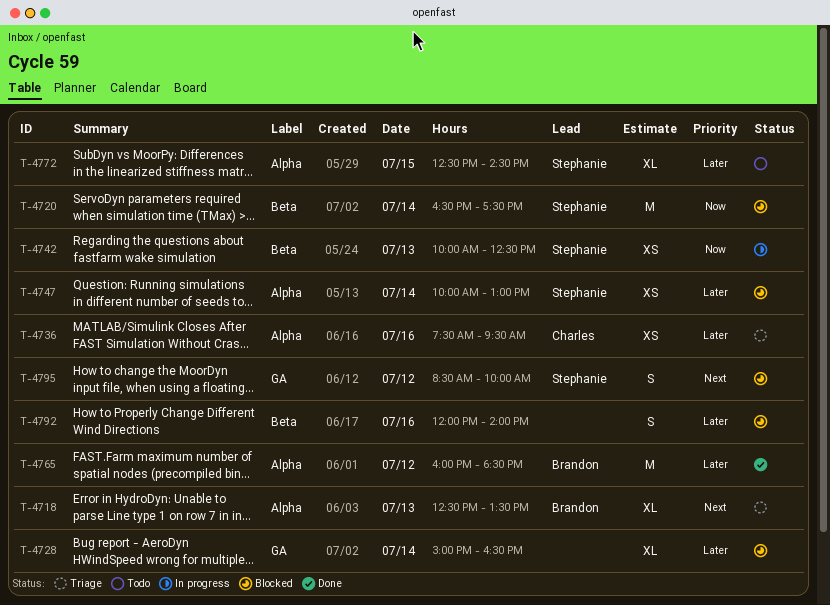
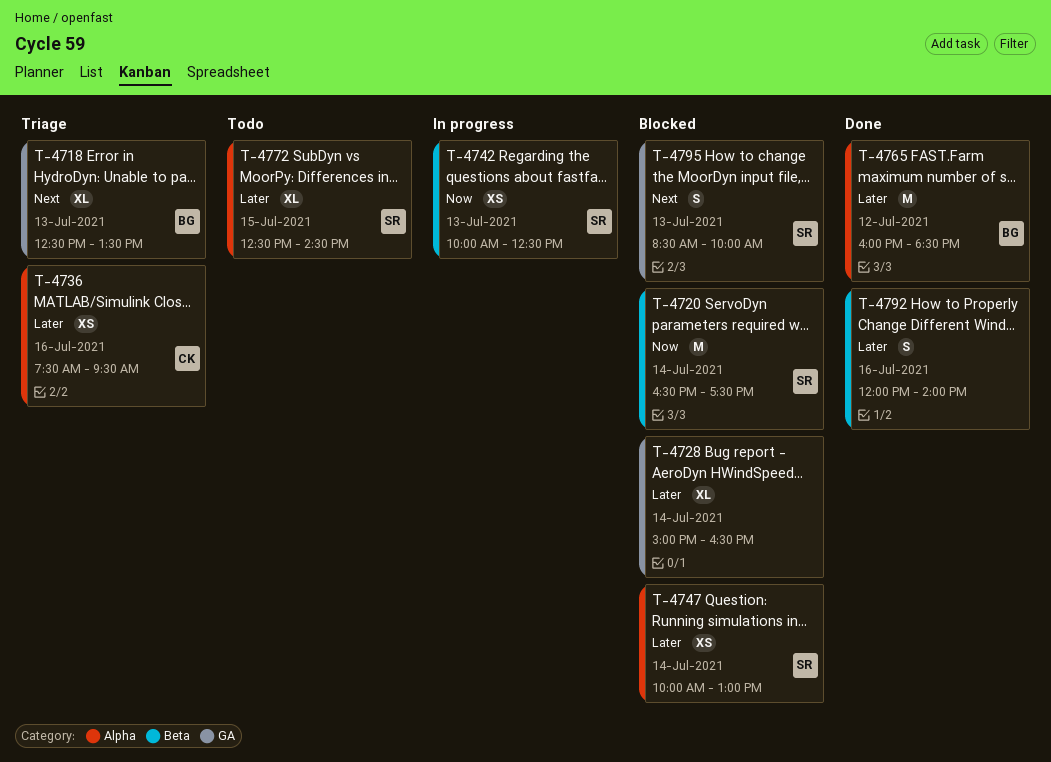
T-4718, label: Alpha -> GA
T-4792, status: Blocked -> Done
T-4795, day: Jul 12 -> Jul 13

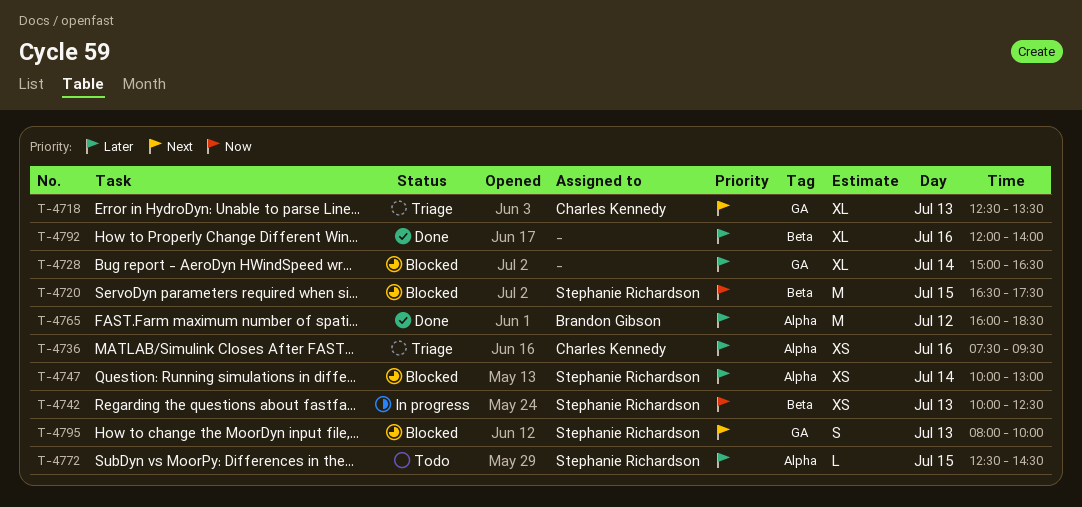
T-4718, owner: Brandon Gibson -> Charles Kennedy
T-4720, day: Jul 14 -> Jul 15
T-4772, estimate: XL -> L
T-4792, estimate: S -> XL
T-4795, begins: 08:30 -> 08:00

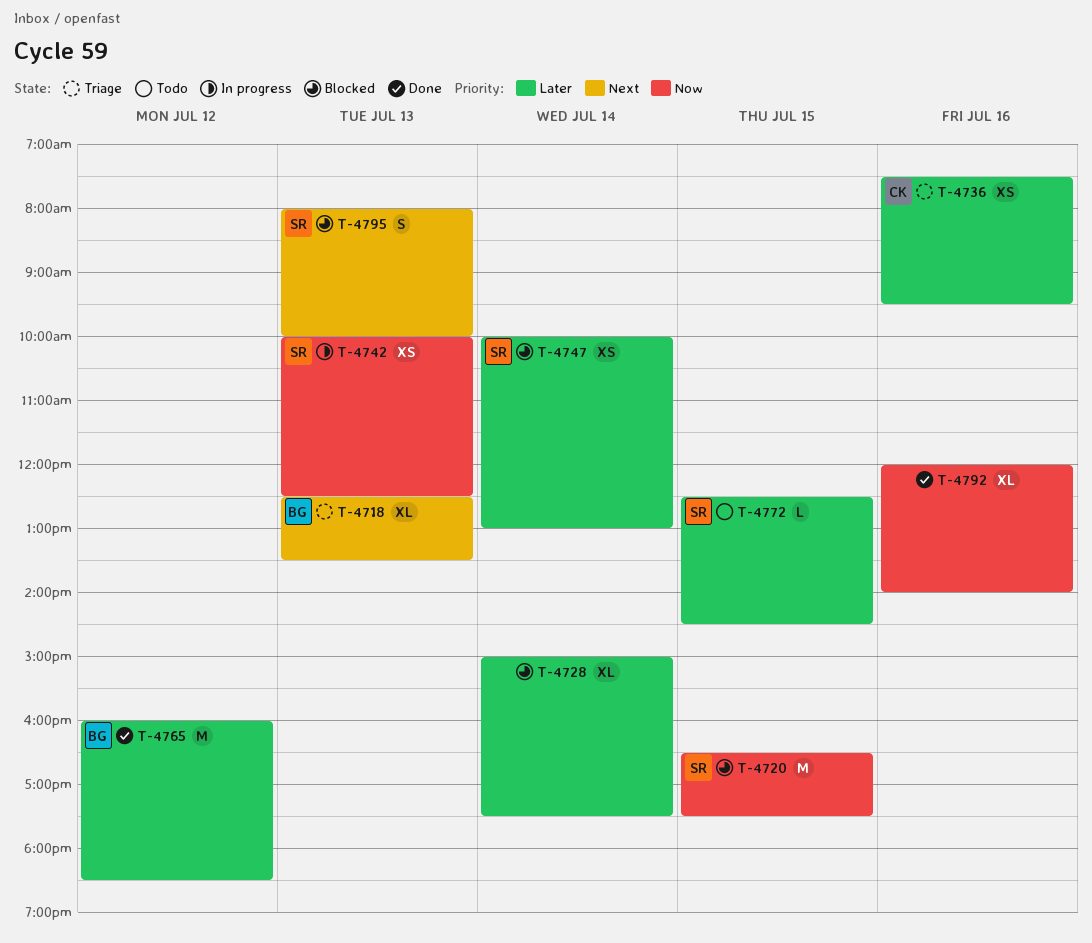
T-4718, owner: Charles Kennedy -> Brandon Gibson
T-4728, ends: 16:30 -> 17:30
T-4792, priority: Later -> Now

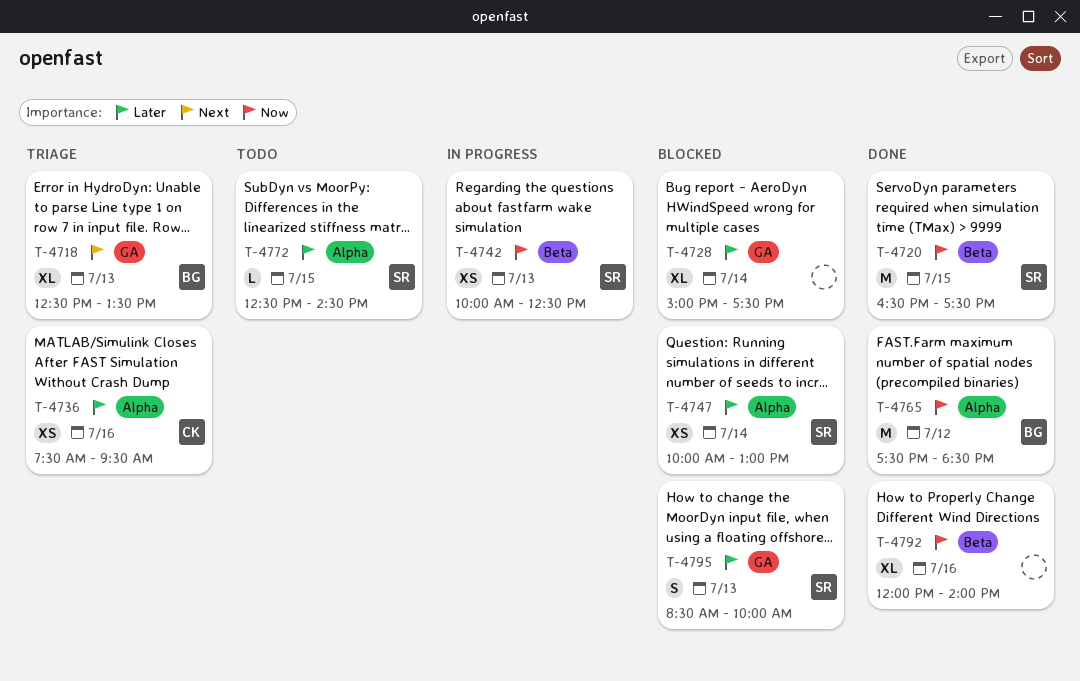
T-4720, status: Blocked -> Done
T-4765, priority: Later -> Now
T-4765, begins: 16:00 -> 17:30
T-4795, priority: Next -> Later
T-4795, begins: 08:00 -> 08:30

